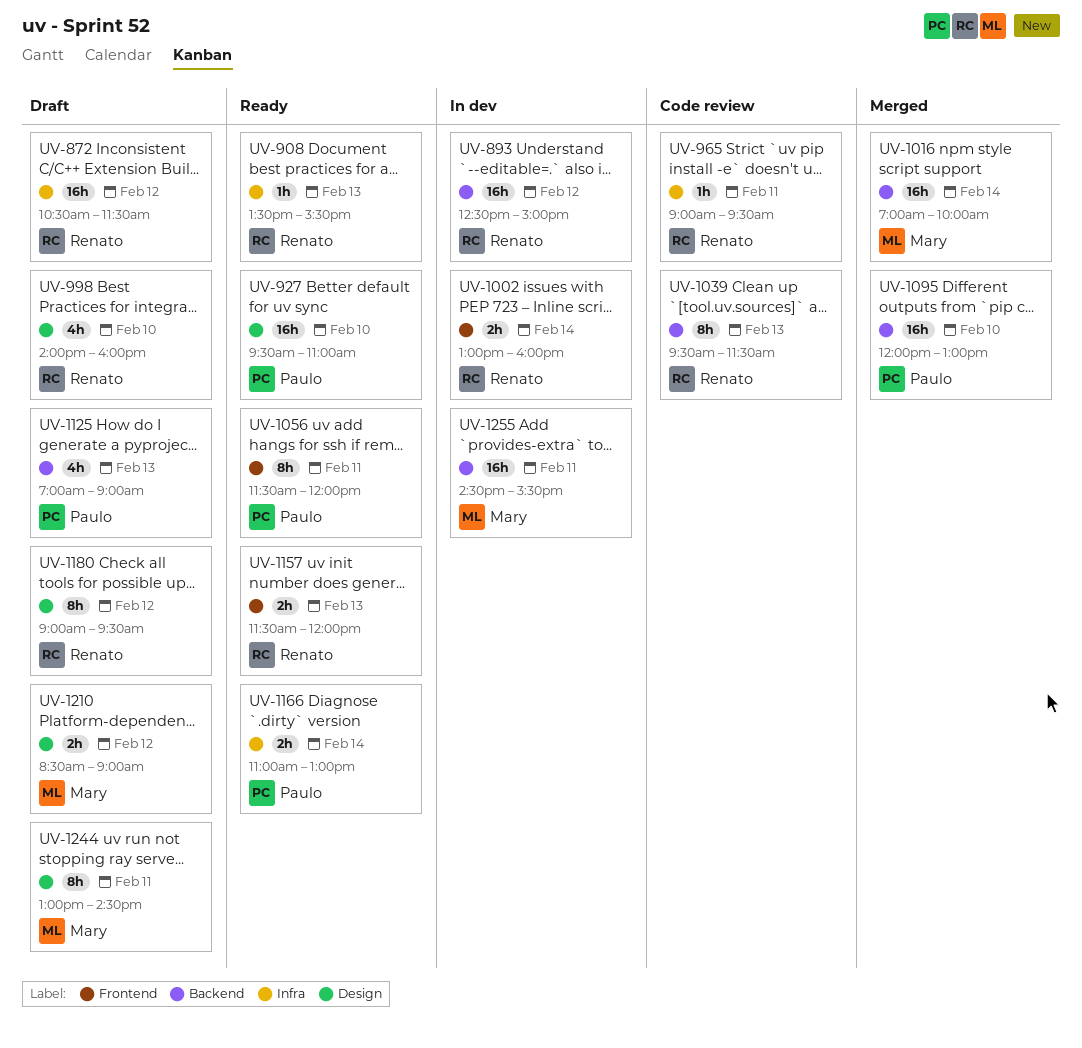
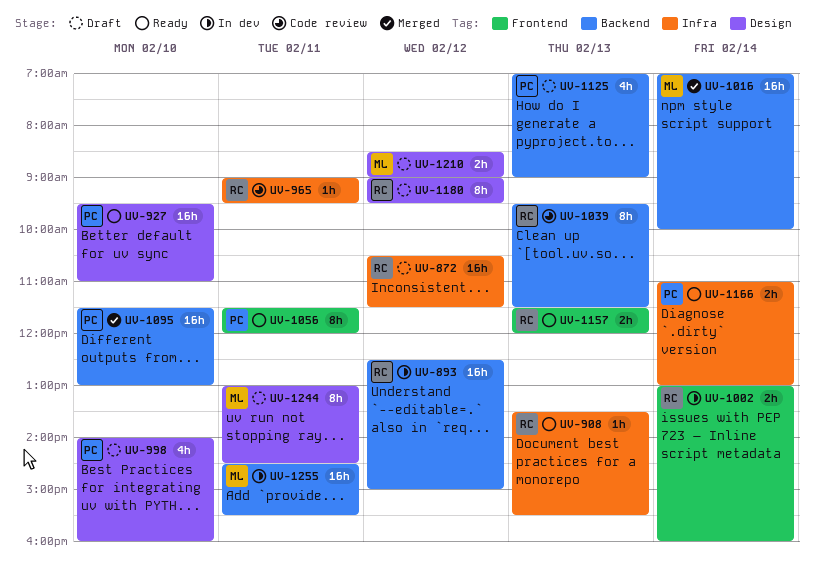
UV-998, owner: Renato -> Paulo
UV-1095, begins: 12:00 -> 11:30

